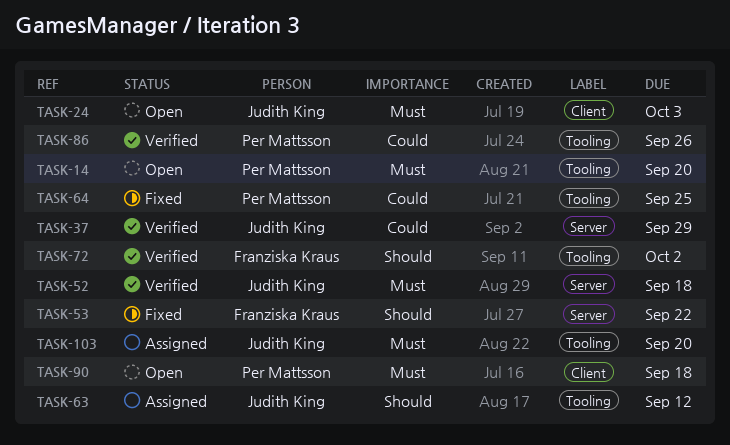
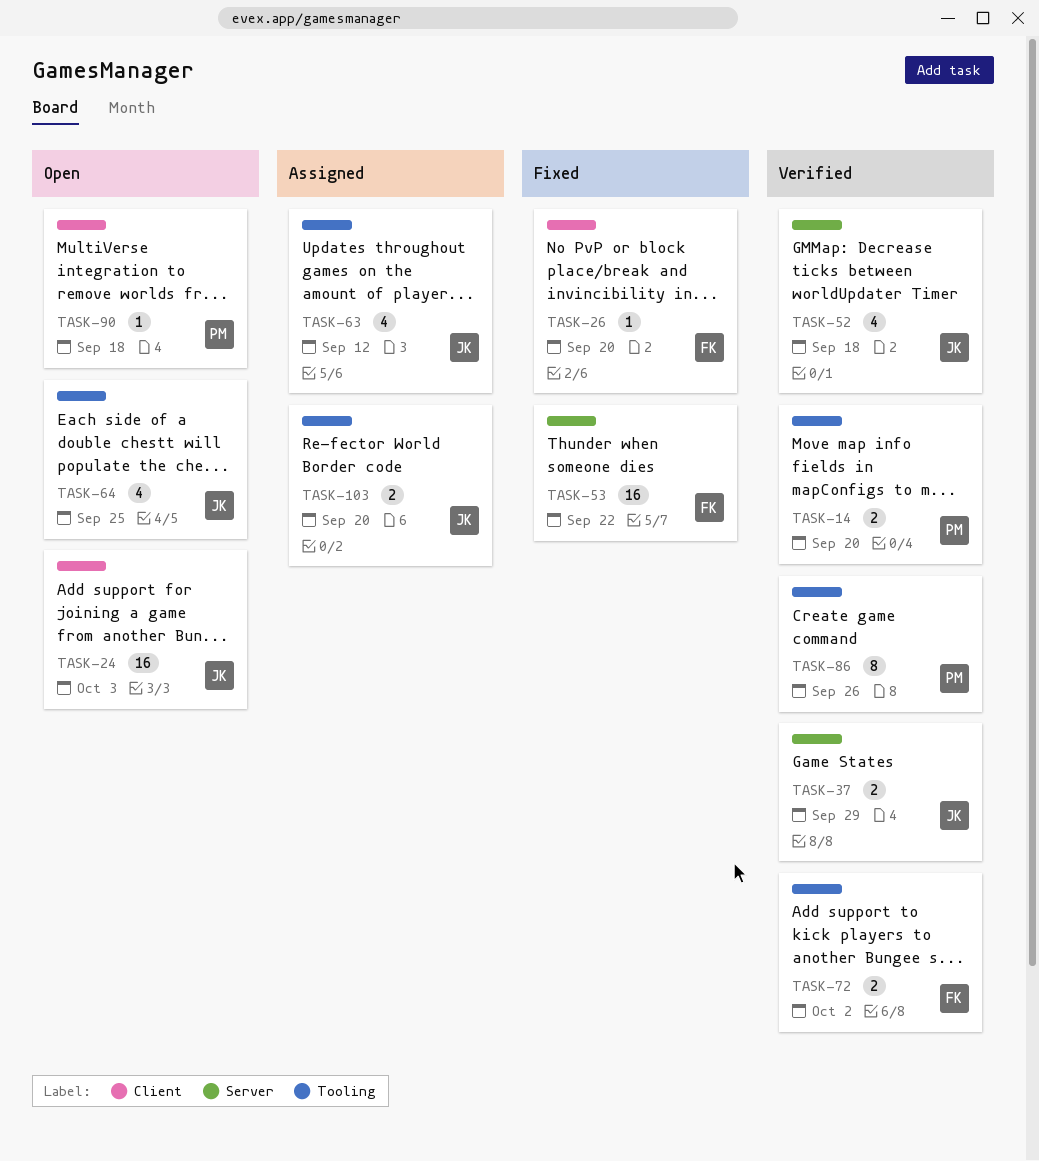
TASK-14, status: Open -> Verified
TASK-26: none -> present
TASK-64, status: Fixed -> Open
TASK-64, owner: Per Mattsson -> Judith King

